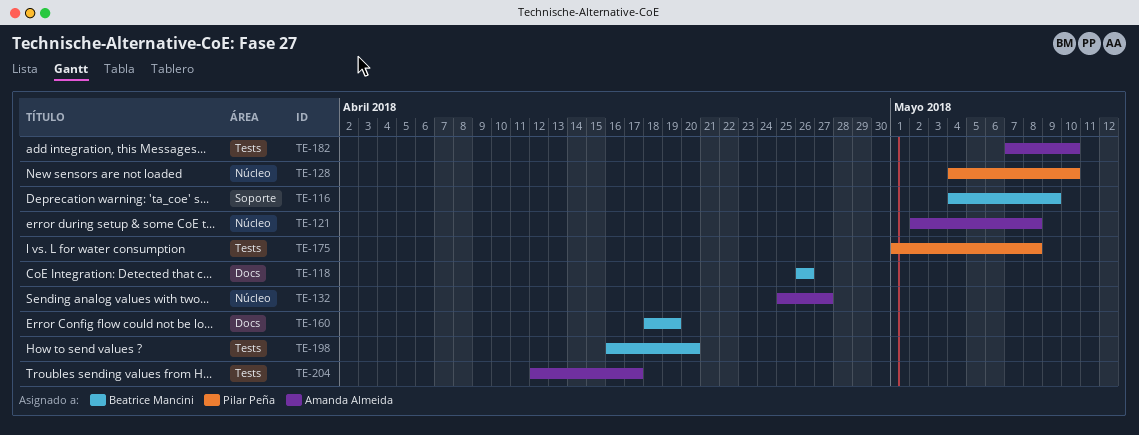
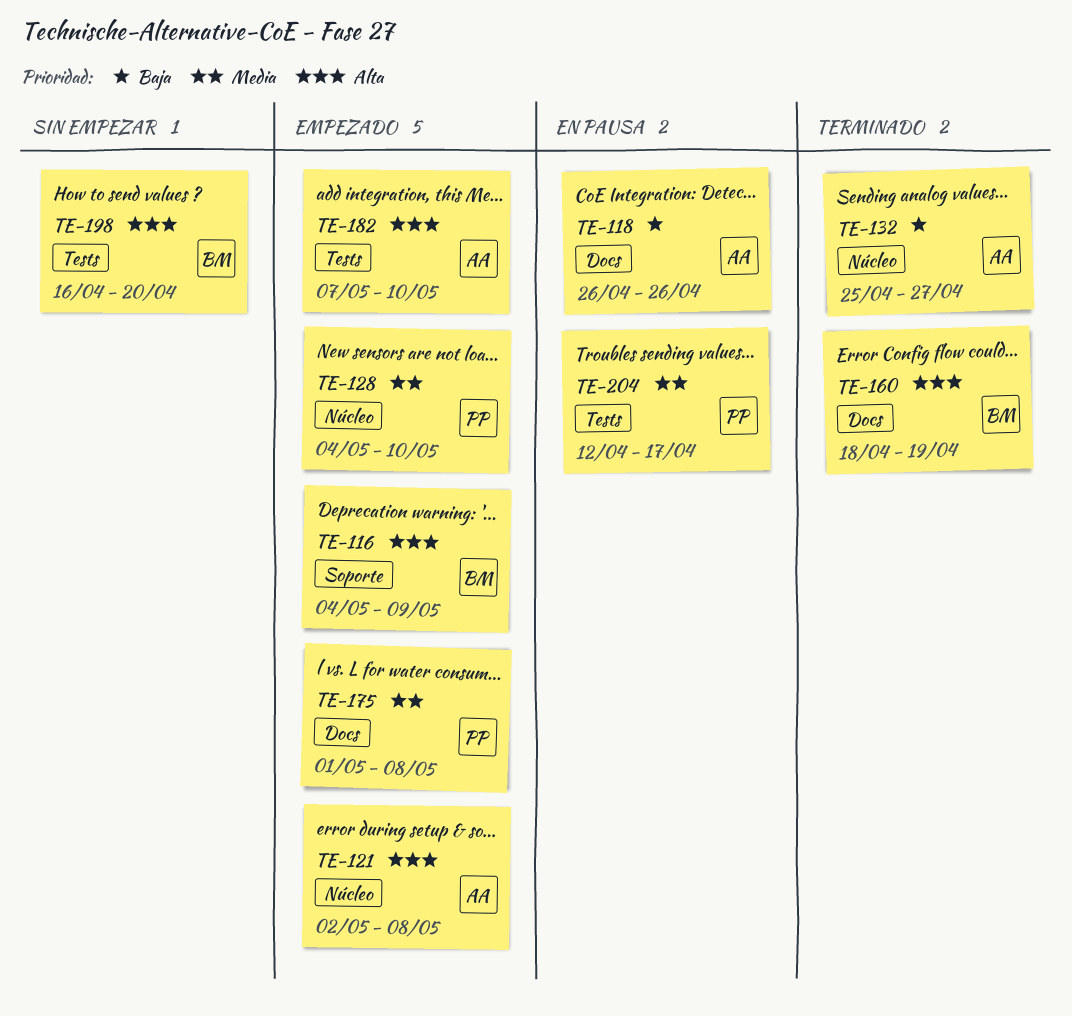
TE-118, owner: Beatrice Mancini -> Amanda Almeida
TE-175, label: Tests -> Docs
TE-204, owner: Amanda Almeida -> Pilar Peña

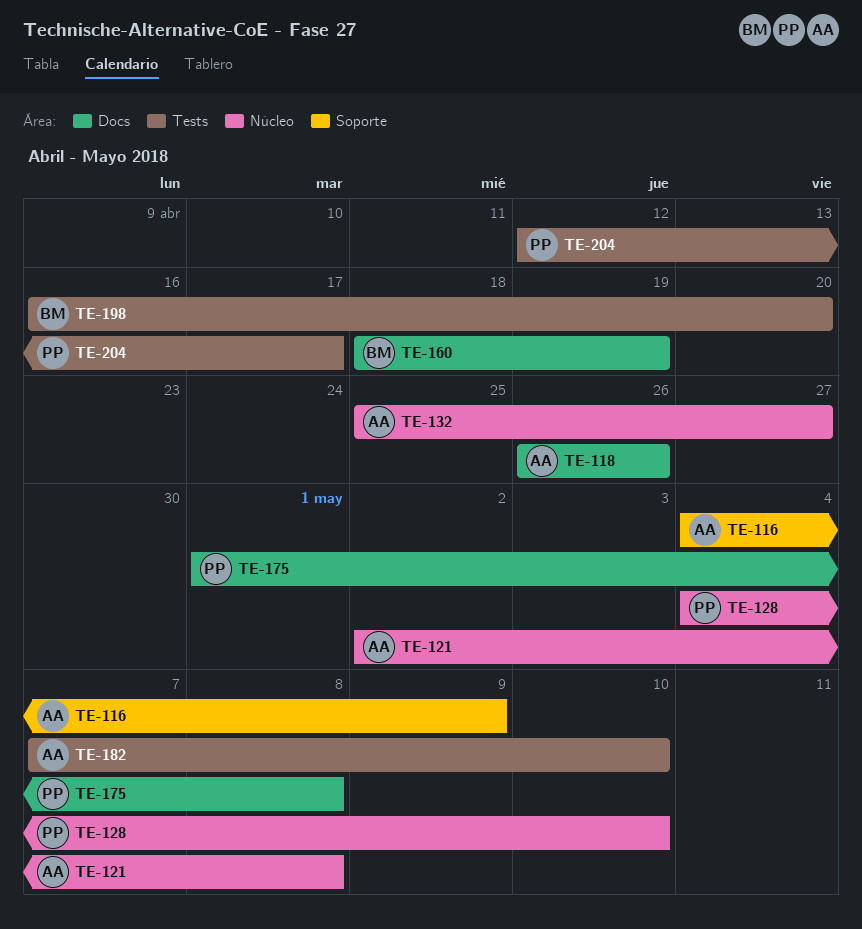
TE-116, owner: BM -> AA

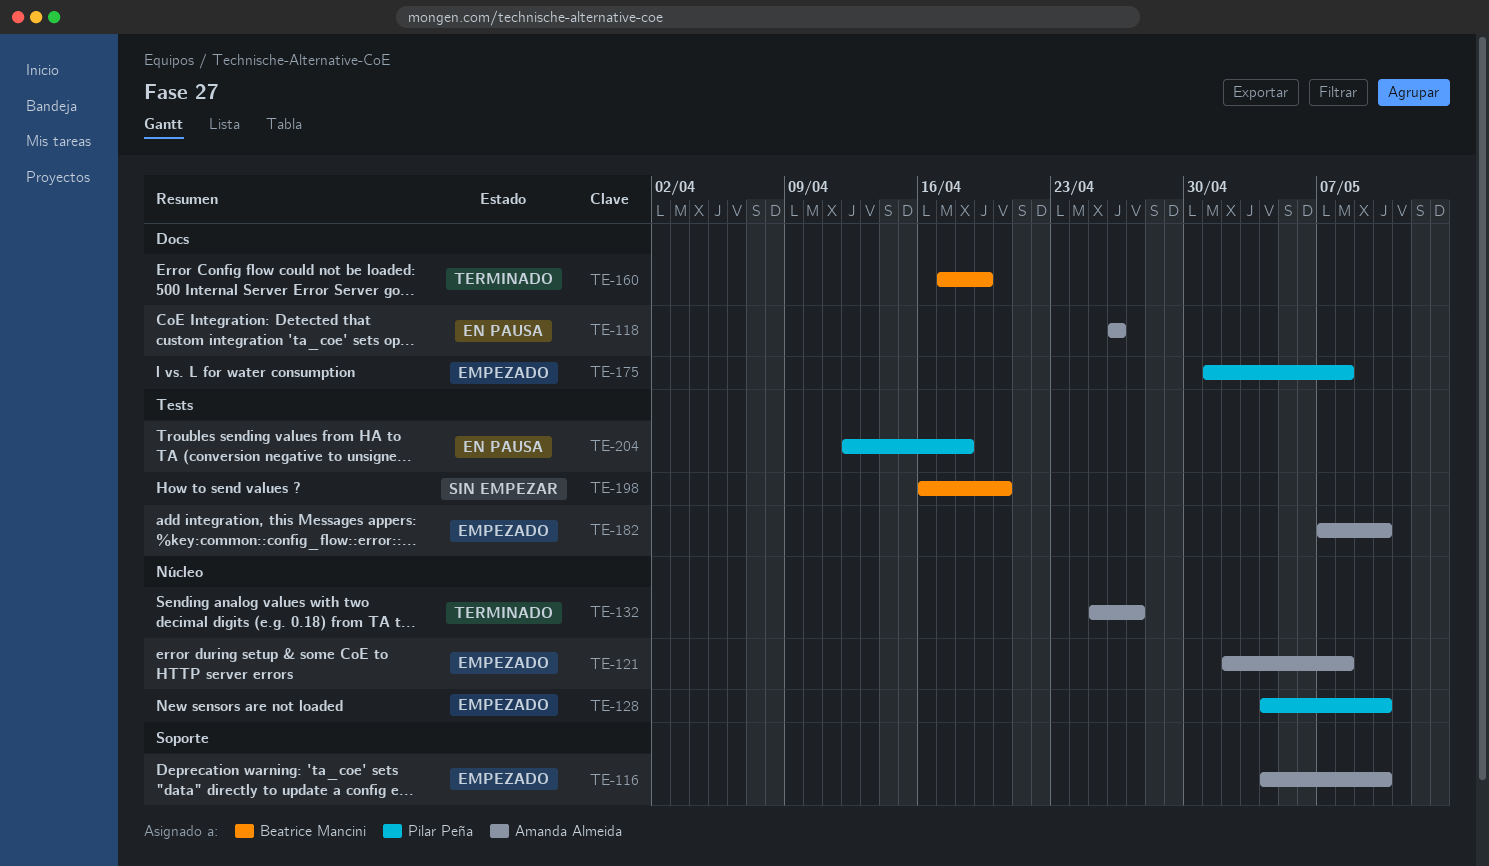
TE-116, due: May 9 -> May 10
TE-160, start: Apr 18 -> Apr 17
TE-204, due: Apr 17 -> Apr 18

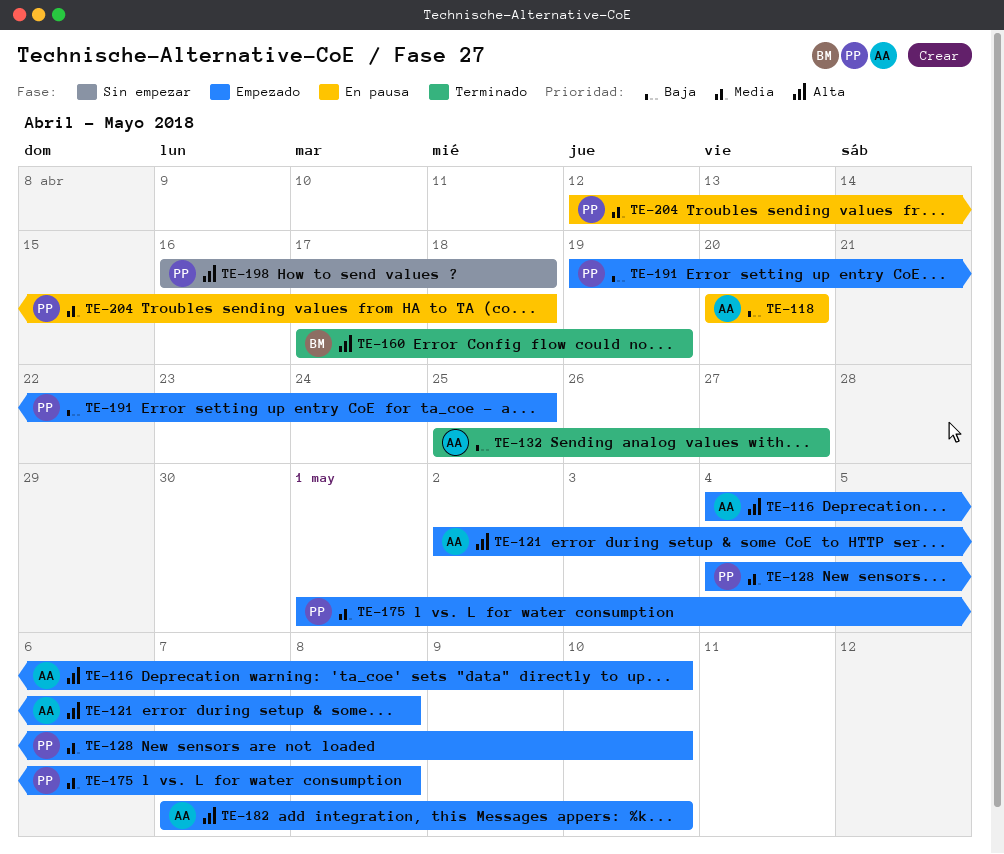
TE-118, start: Apr 26 -> Apr 20
TE-118, due: Apr 26 -> Apr 20
TE-191: none -> present
TE-198, owner: Beatrice Mancini -> Pilar Peña
TE-198, due: Apr 20 -> Apr 18

